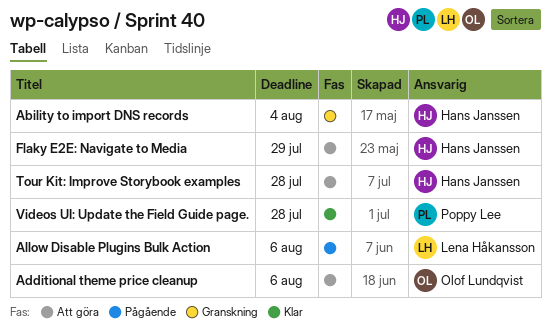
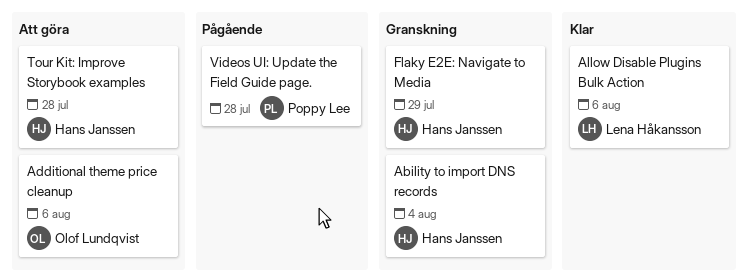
Allow Disable Plugins Bulk Action, status: Pågående -> Klar
Flaky E2E: Navigate to Media, status: Att göra -> Granskning
Videos UI: Update the Field Guide page., status: Klar -> Pågående

